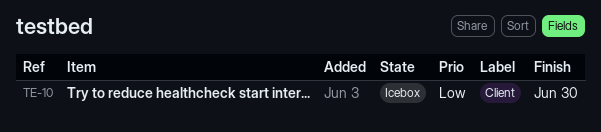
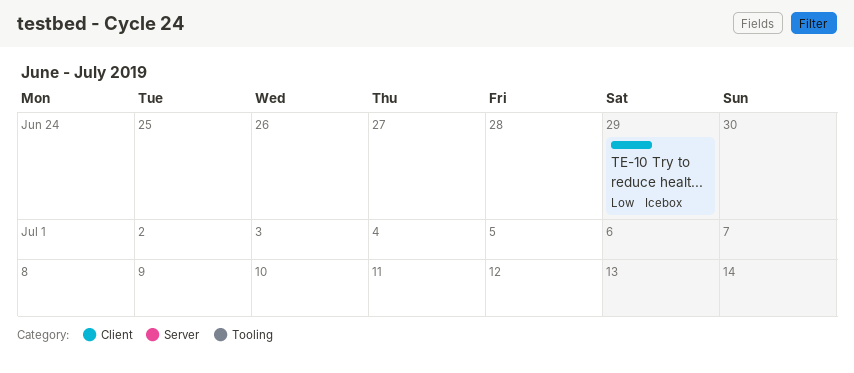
TE-10, due: Jun 30 -> Jun 29

